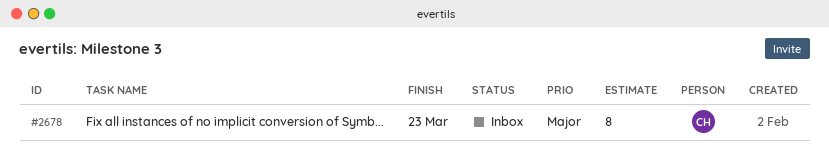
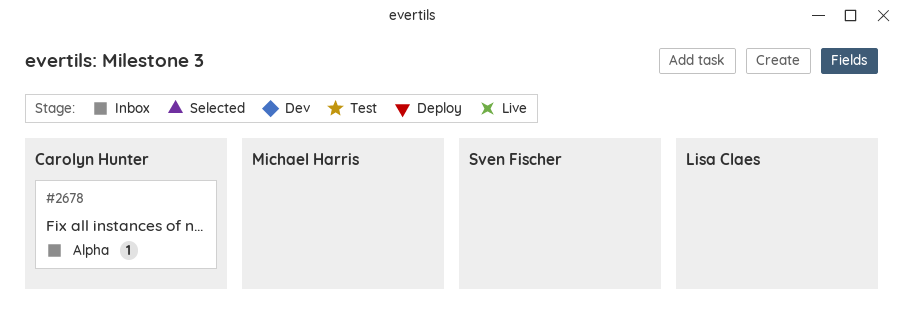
#2678, estimate: 8 -> 1

